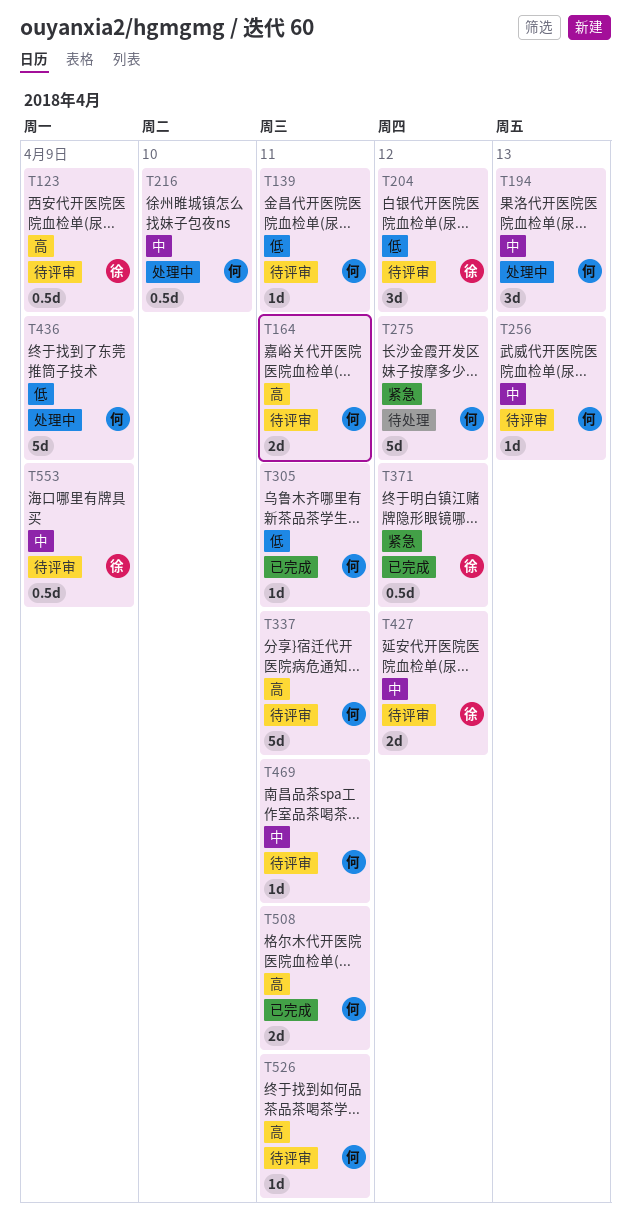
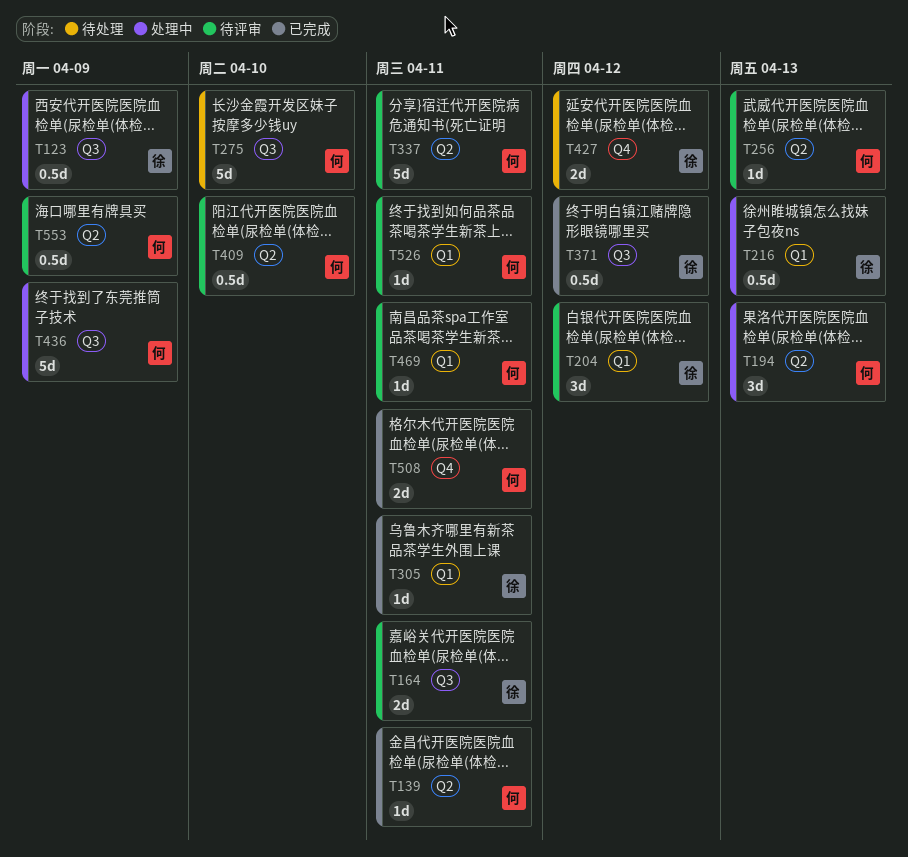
T123, status: 待评审 -> 处理中
T139, status: 待评审 -> 已完成
T164, owner: 何 -> 徐
T216, owner: 何 -> 徐
T216, due: Apr 10 -> Apr 13
T275, due: Apr 12 -> Apr 10
T305, owner: 何 -> 徐
T409: none -> present
T427, status: 待评审 -> 待处理
T553, owner: 徐 -> 何

